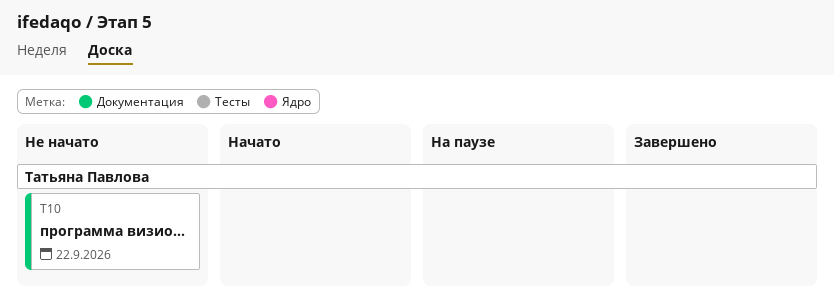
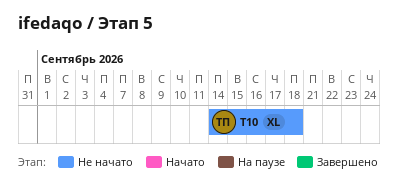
T10, due: Sep 22 -> Sep 18

